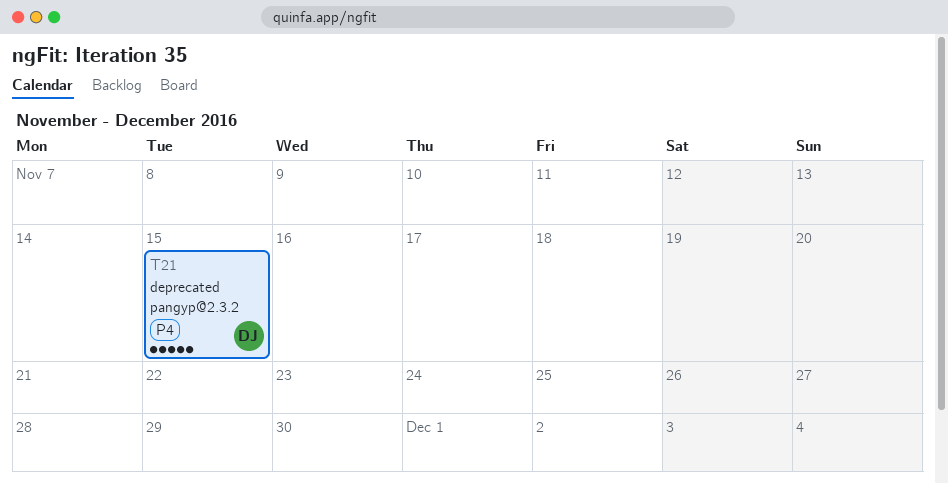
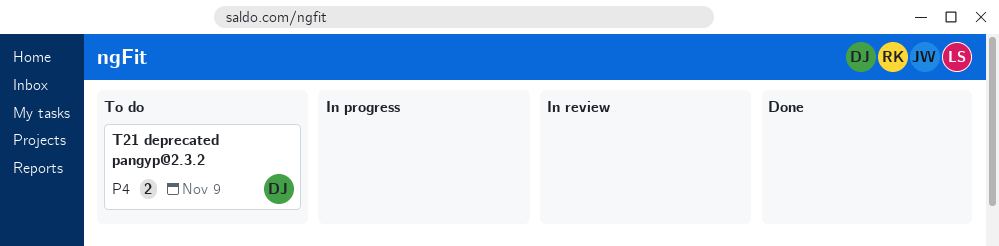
T21, estimate: 5 -> 2
T21, due: Nov 15 -> Nov 9

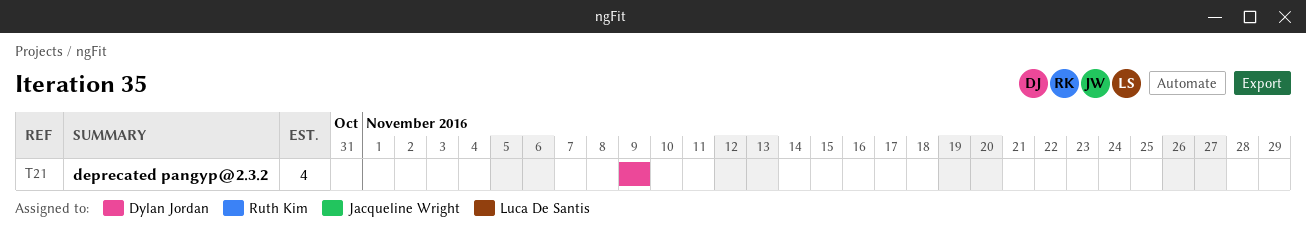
T21, estimate: 2 -> 4

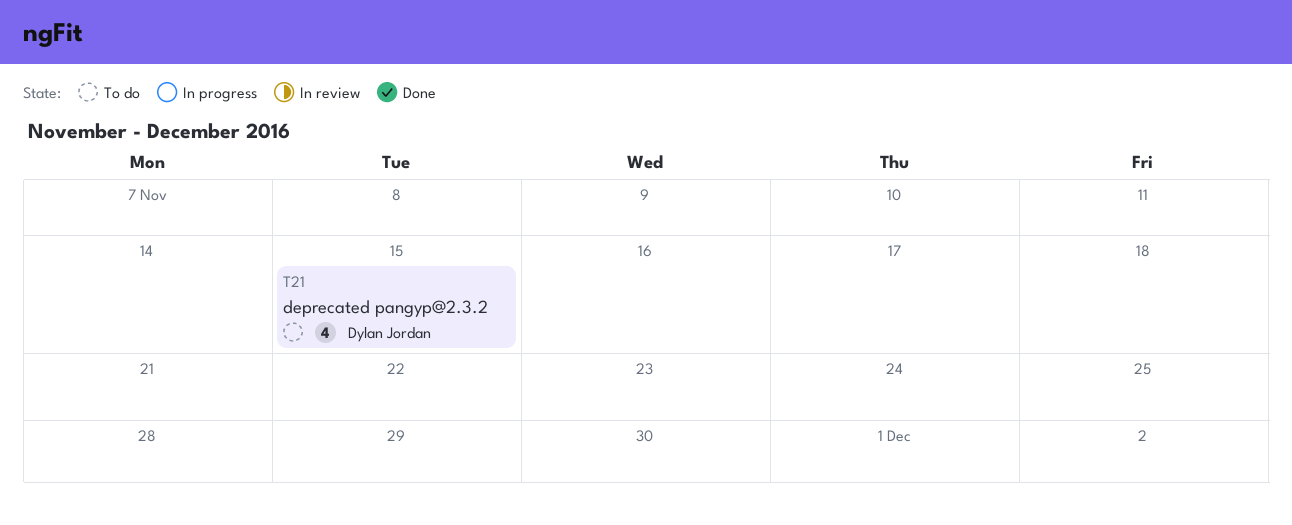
T21, due: Nov 9 -> Nov 15

